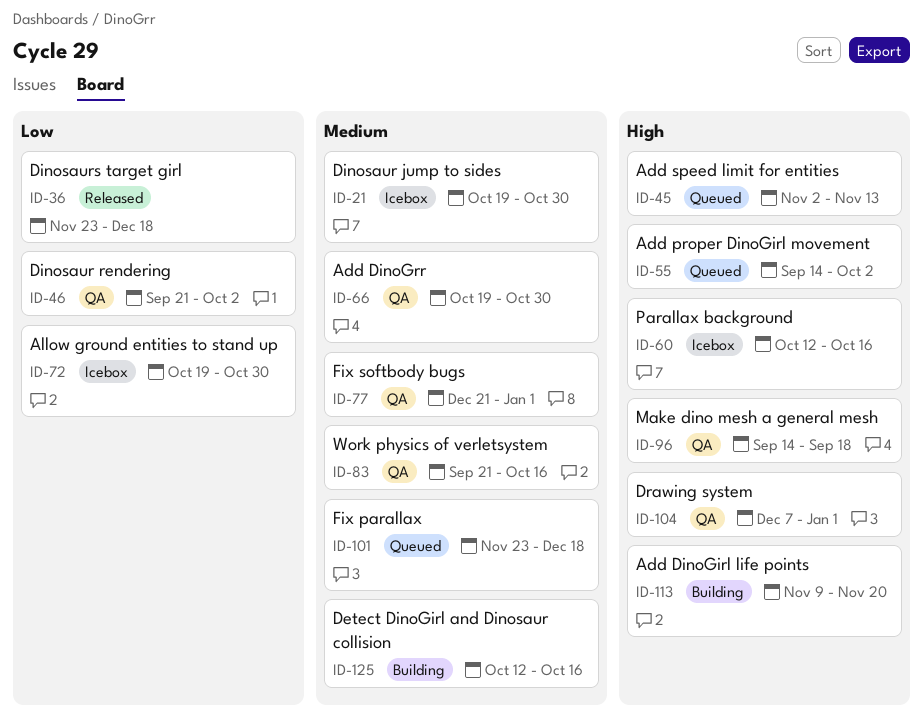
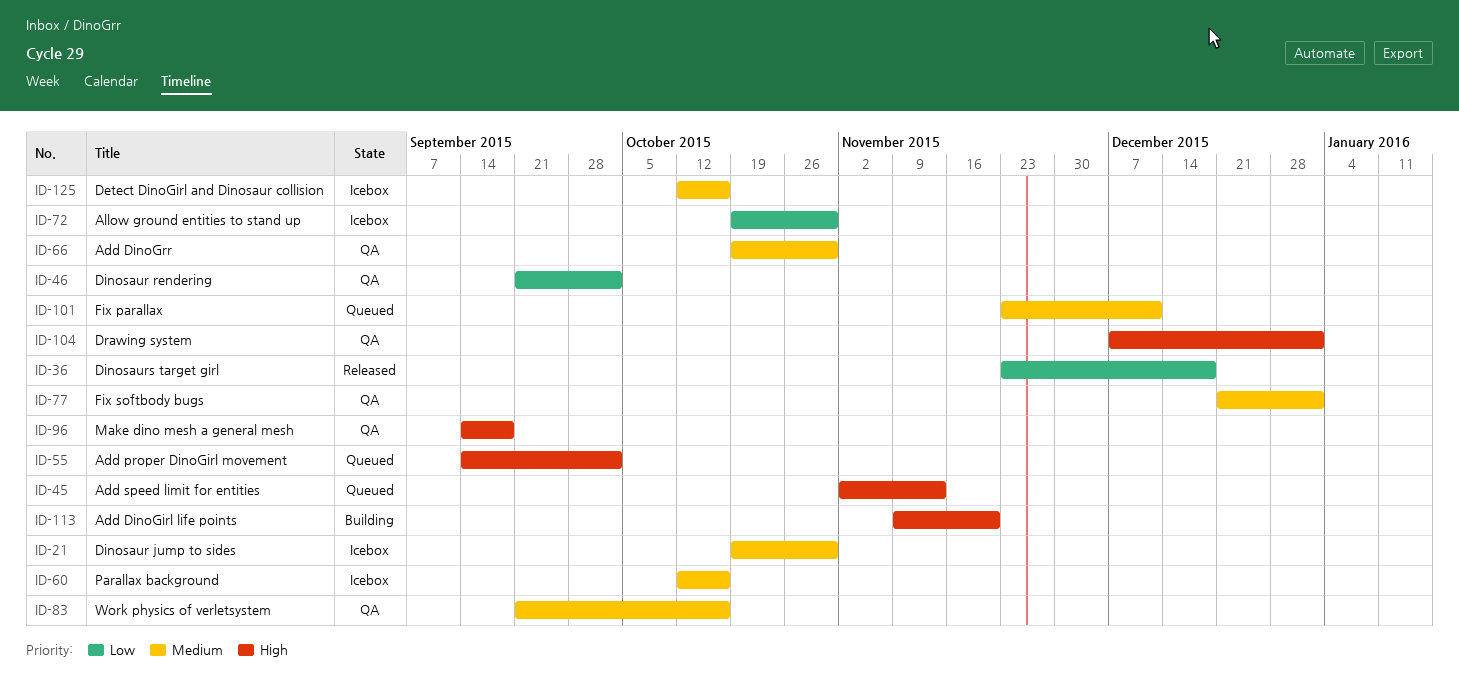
ID-60, priority: High -> Medium
ID-101, due: Dec 18 -> Dec 11
ID-125, status: Building -> Icebox

